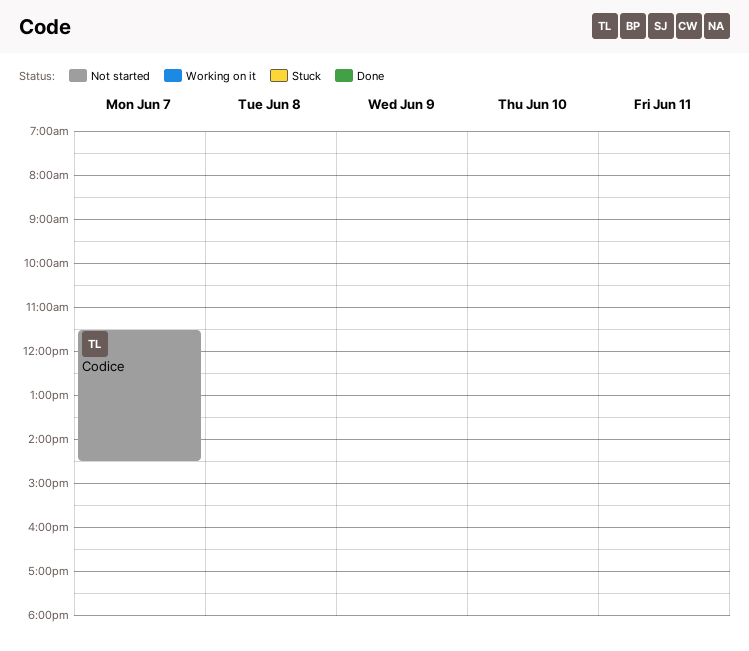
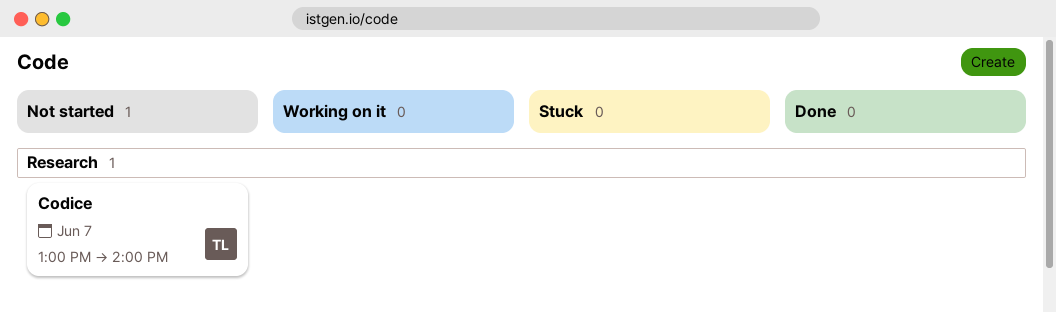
Codice, begins: 11:30 -> 13:00
Codice, ends: 14:30 -> 14:00

